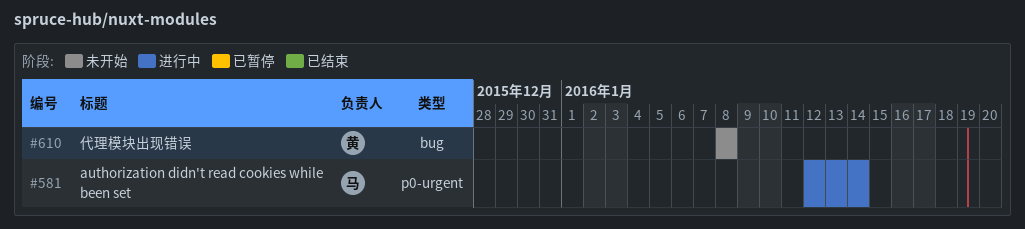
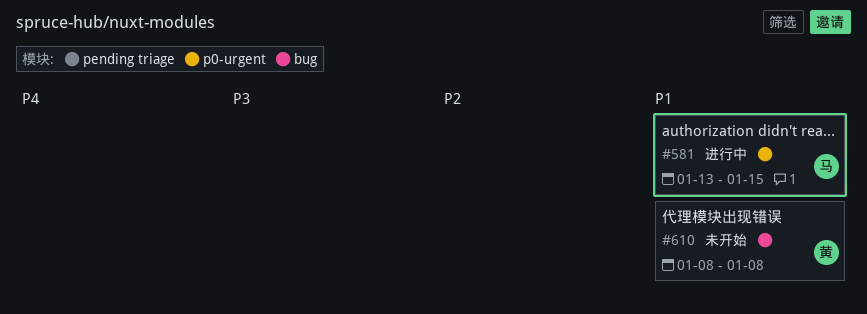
#581, start: Jan 12 -> Jan 13
#581, due: Jan 14 -> Jan 15

